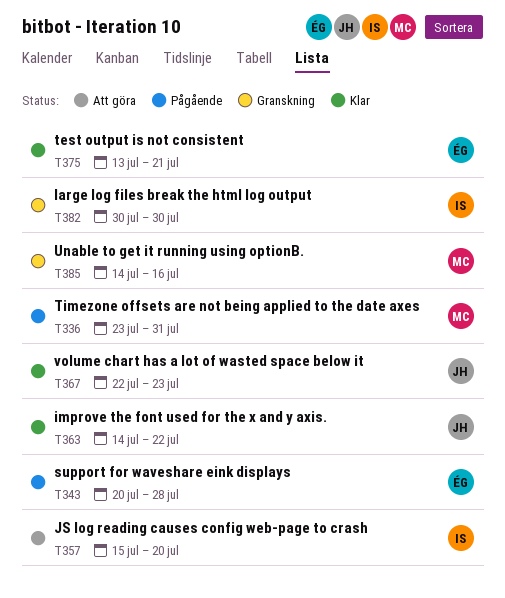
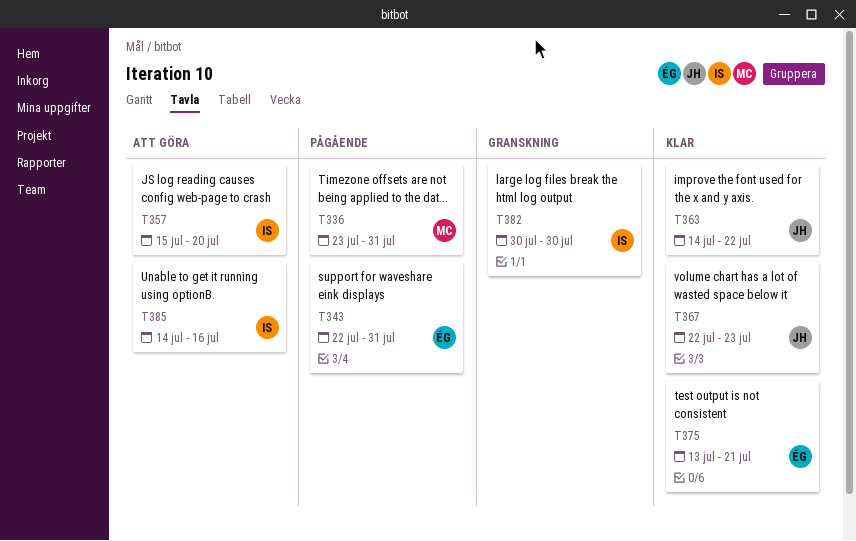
T343, start: Jul 20 -> Jul 22
T343, due: Jul 28 -> Jul 31
T385, status: Granskning -> Att göra
T385, owner: MC -> IS

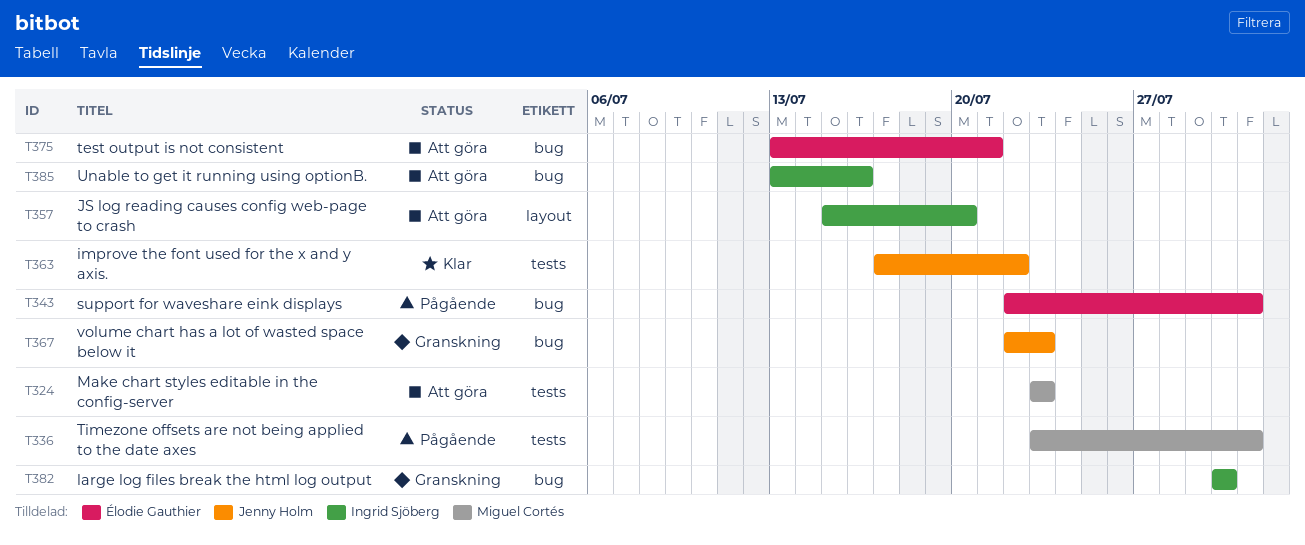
T324: none -> present
T363, start: Jul 14 -> Jul 17
T367, status: Klar -> Granskning
T375, status: Klar -> Att göra
T385, start: Jul 14 -> Jul 13

